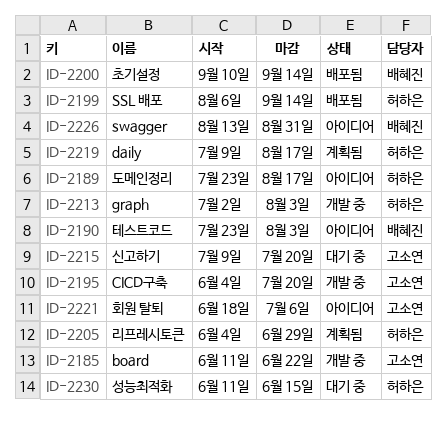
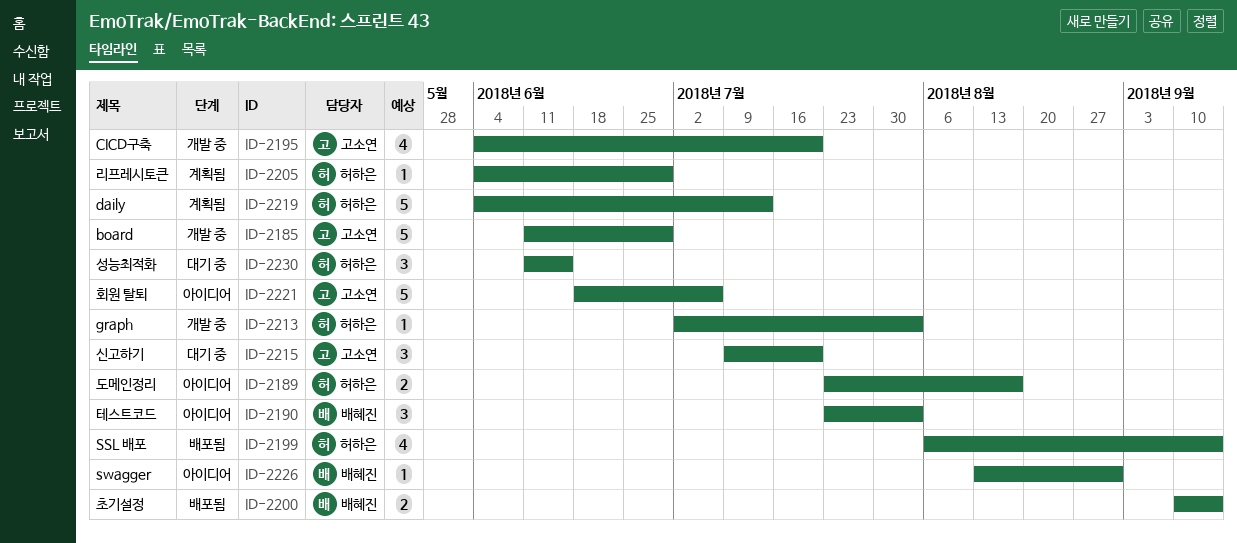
ID-2185, due: Jun 22 -> Jun 29
ID-2219, start: Jul 9 -> Jun 4
ID-2219, due: Aug 17 -> Jul 13

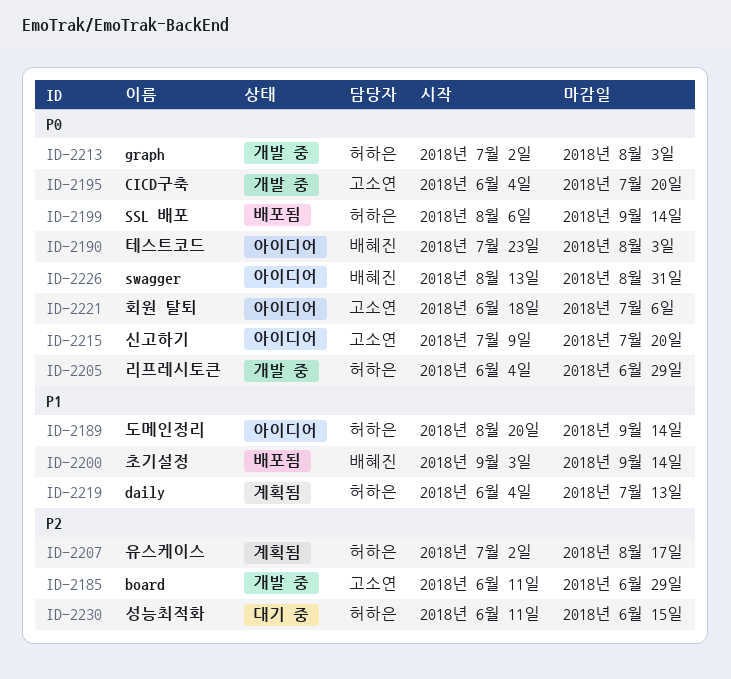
ID-2189, start: Jul 23 -> Aug 20
ID-2189, due: Aug 17 -> Sep 14
ID-2200, start: Sep 10 -> Sep 3
ID-2205, status: 계획됨 -> 개발 중
ID-2207: none -> present
ID-2215, status: 대기 중 -> 아이디어

